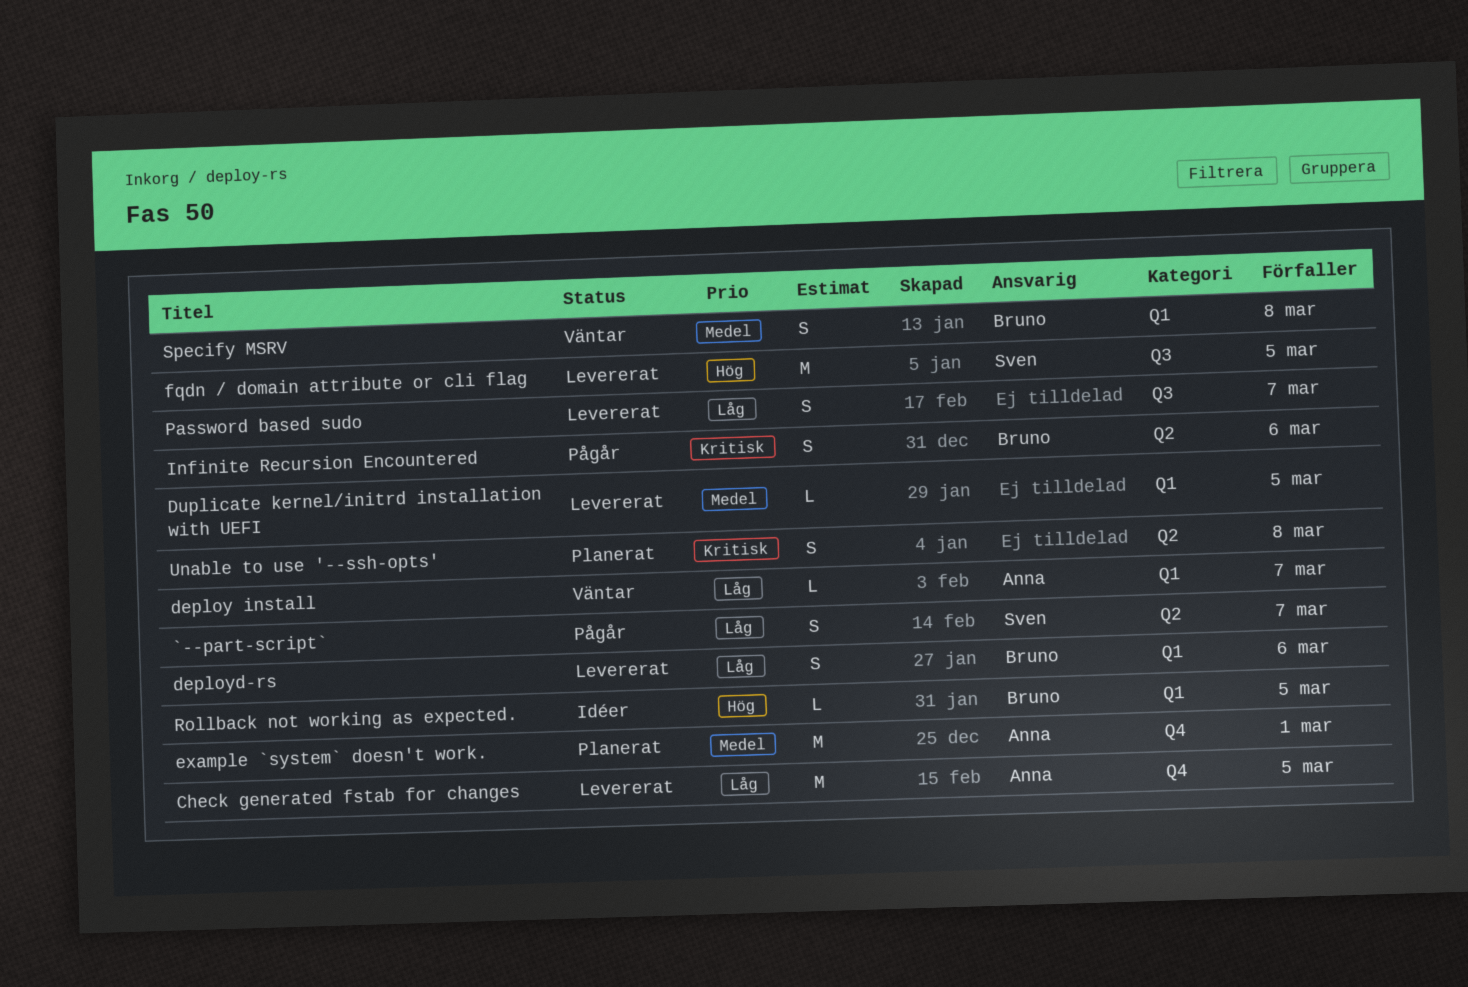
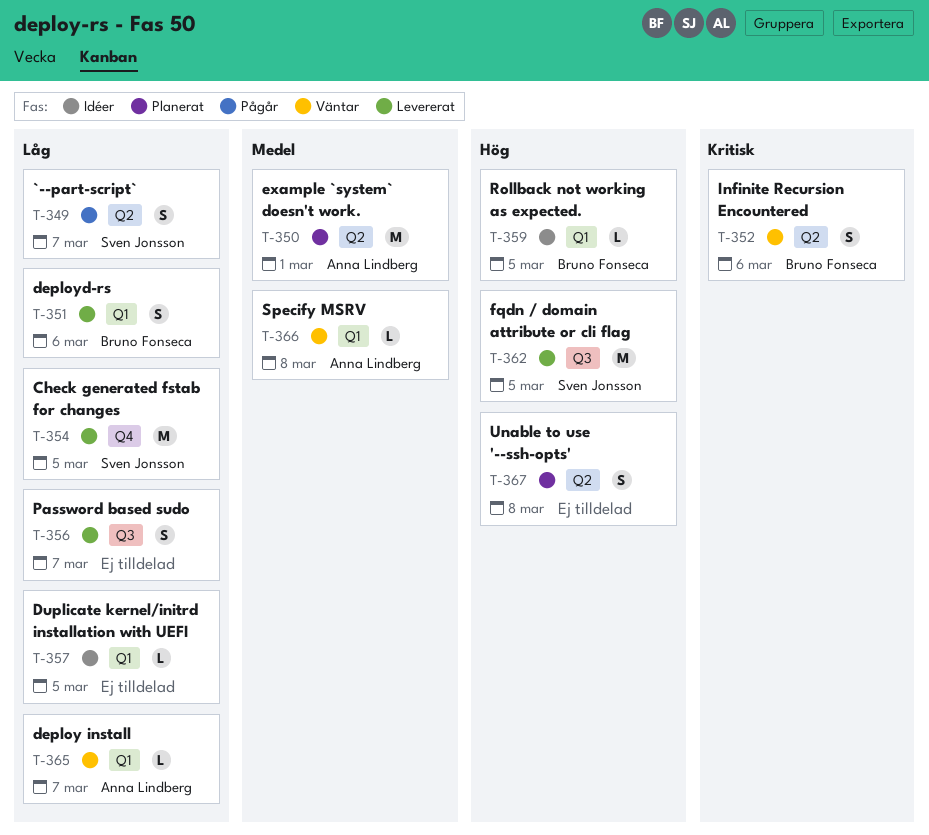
Check generated fstab for changes, owner: Anna Lindberg -> Sven Jonsson
Duplicate kernel/initrd installation with UEFI, status: Levererat -> Idéer
Duplicate kernel/initrd installation with UEFI, priority: Medel -> Låg
example `system` doesn't work., label: Q4 -> Q2
Infinite Recursion Encountered, status: Pågår -> Väntar
Specify MSRV, owner: Bruno Fonseca -> Anna Lindberg
Specify MSRV, estimate: S -> L
Unable to use '--ssh-opts', priority: Kritisk -> Hög

